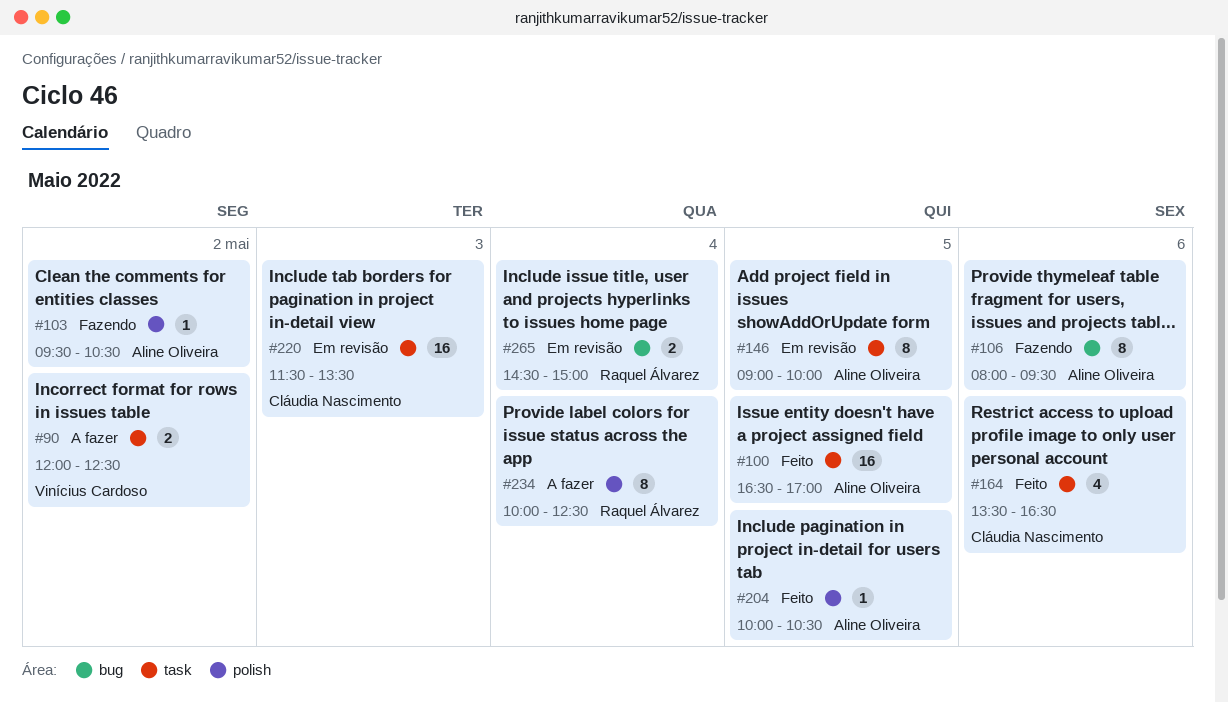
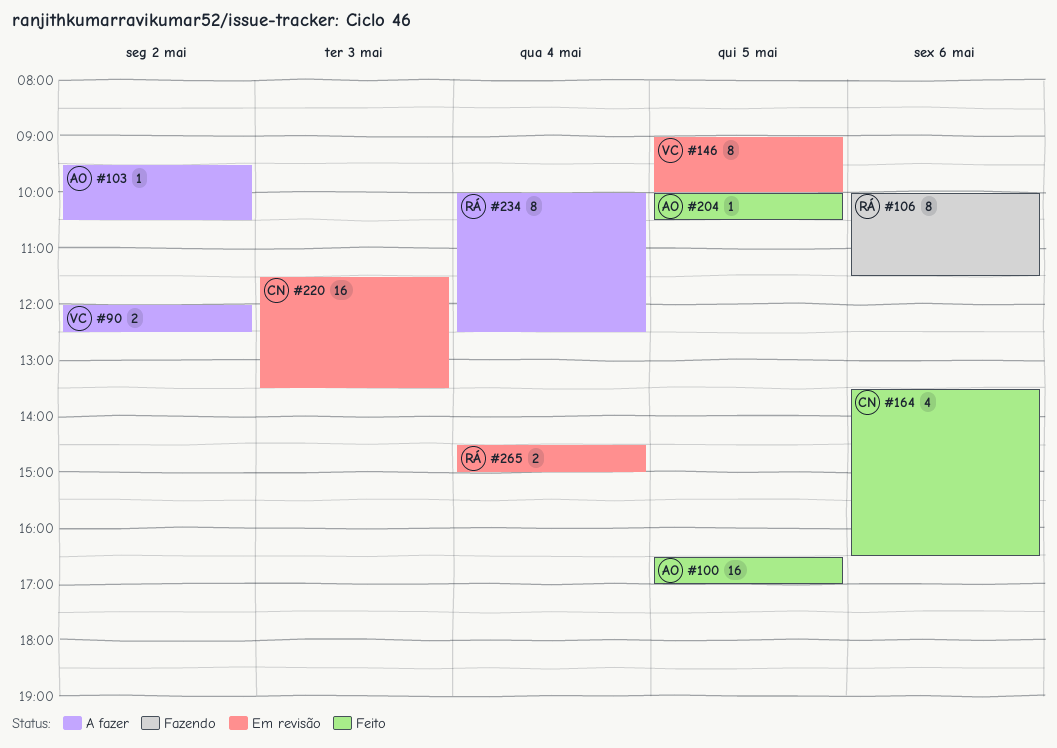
#103, status: Fazendo -> A fazer
#106, owner: Aline Oliveira -> Raquel Álvarez
#106, begins: 08:00 -> 10:00
#106, ends: 09:30 -> 11:30
#146, owner: Aline Oliveira -> Vinícius Cardoso

